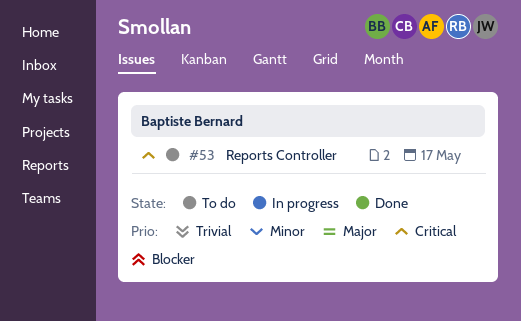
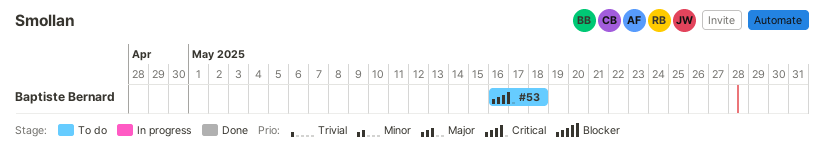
#53, due: May 17 -> May 18

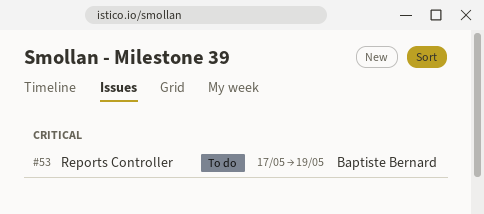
#53, start: May 16 -> May 17
#53, due: May 18 -> May 19

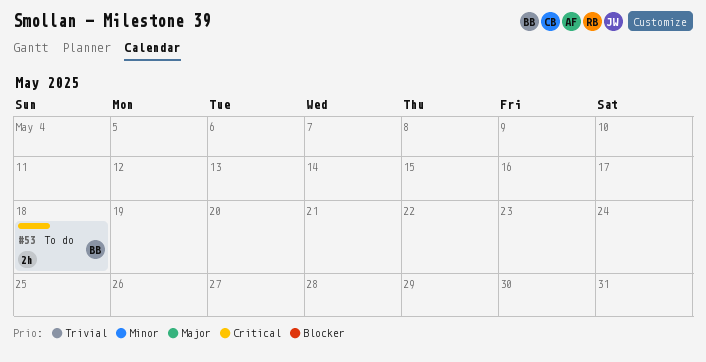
#53, due: May 19 -> May 18

